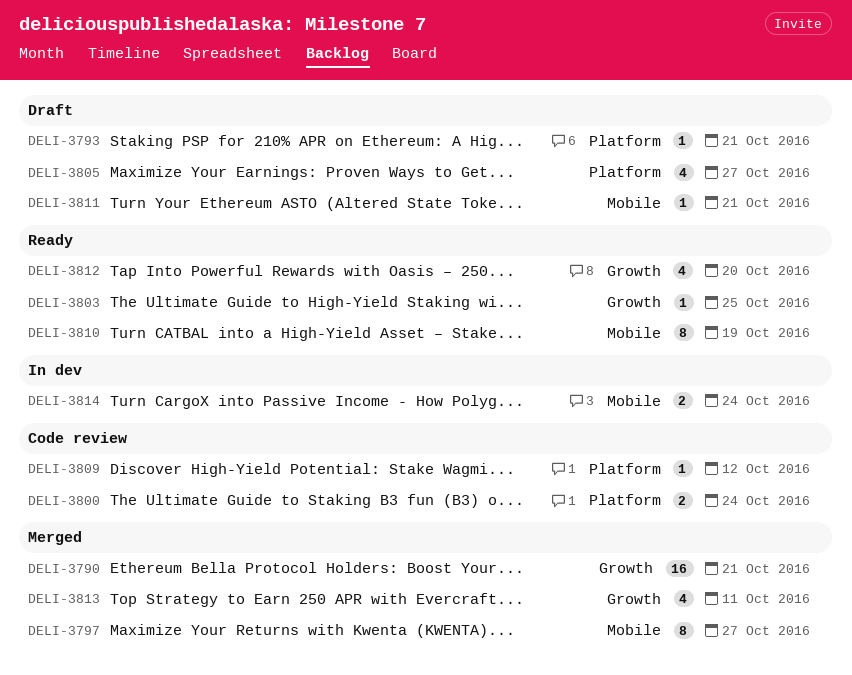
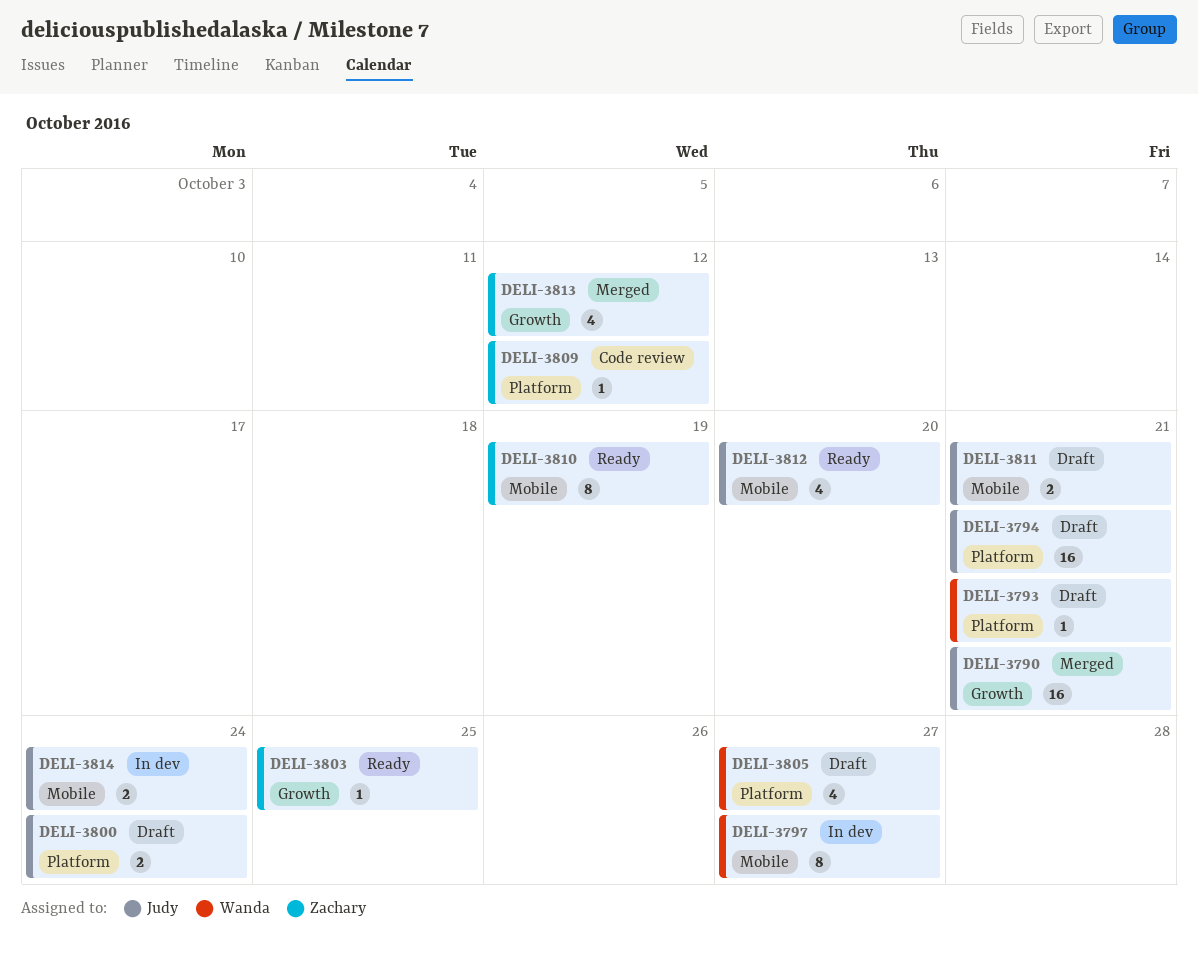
DELI-3794: none -> present
DELI-3797, status: Merged -> In dev
DELI-3800, status: Code review -> Draft
DELI-3811, estimate: 1 -> 2
DELI-3812, label: Growth -> Mobile
DELI-3813, due: Oct 11 -> Oct 12

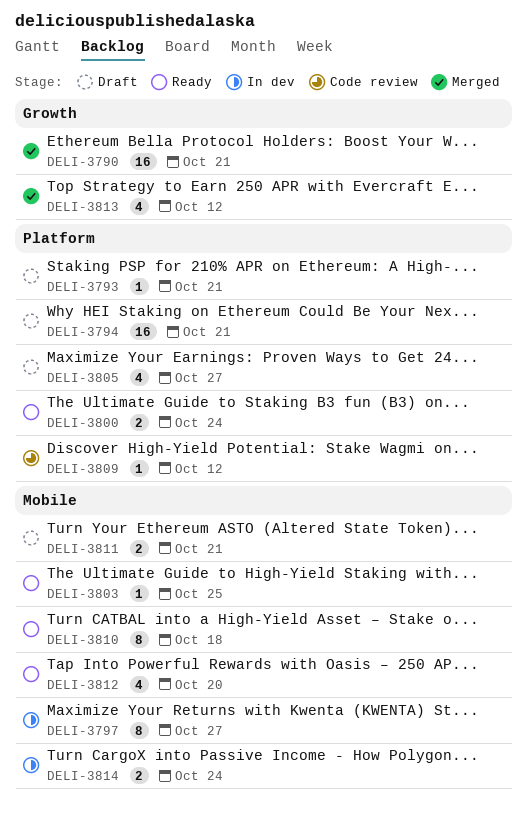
DELI-3800, status: Draft -> Ready
DELI-3803, label: Growth -> Mobile
DELI-3810, due: Oct 19 -> Oct 18

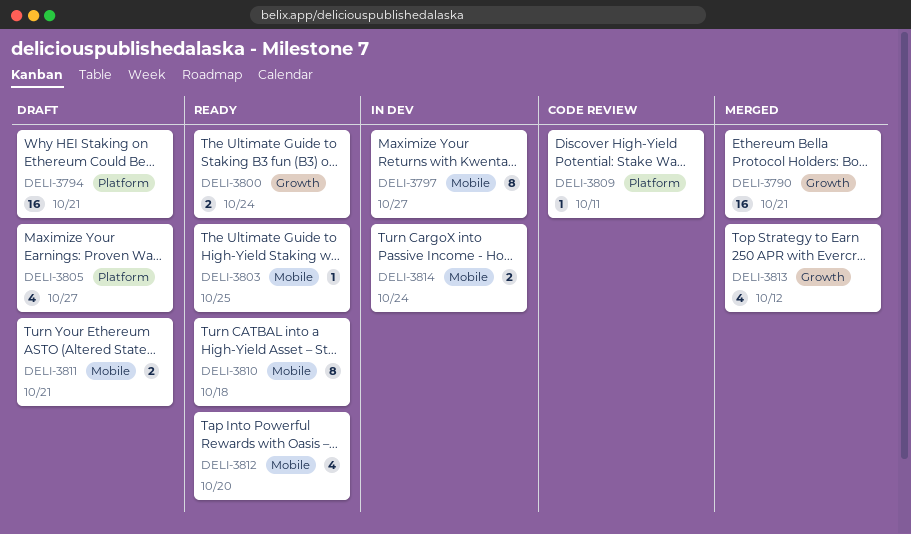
DELI-3793: present -> none
DELI-3800, label: Platform -> Growth
DELI-3809, due: Oct 12 -> Oct 11

